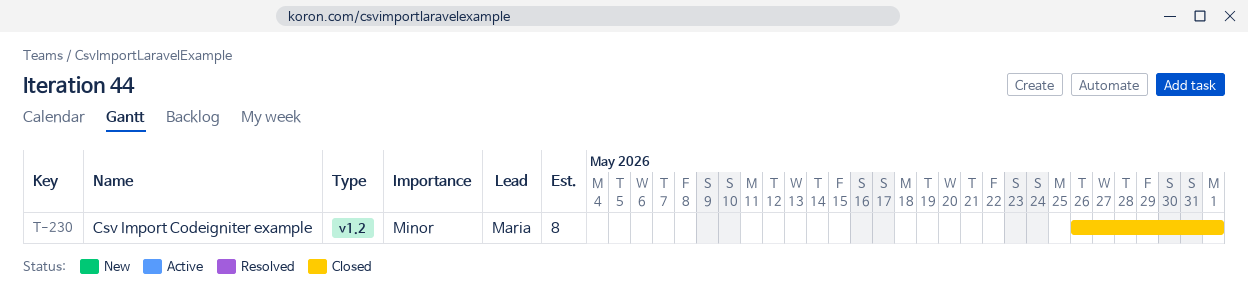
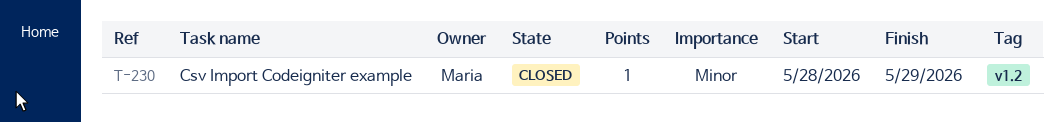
T-230, estimate: 8 -> 1
T-230, start: May 26 -> May 28
T-230, due: Jun 1 -> May 29

